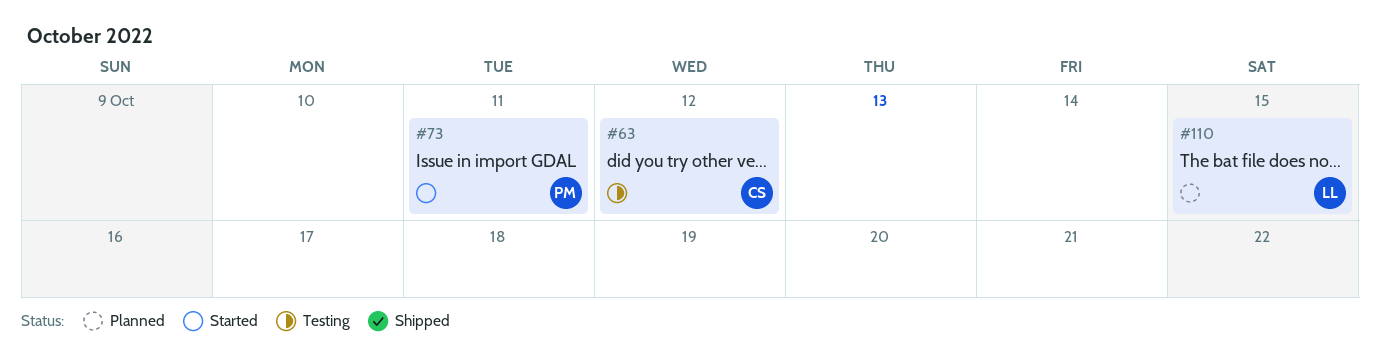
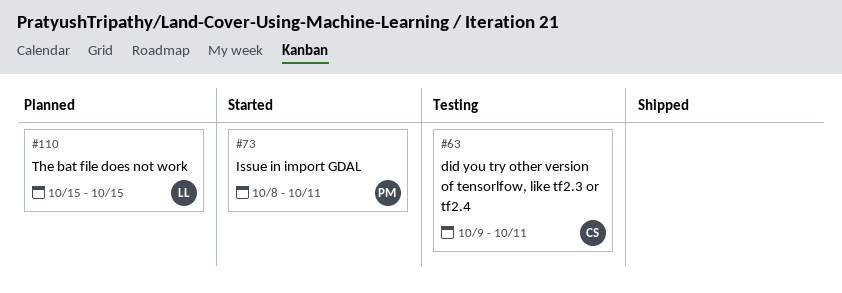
#63, due: Oct 12 -> Oct 11

